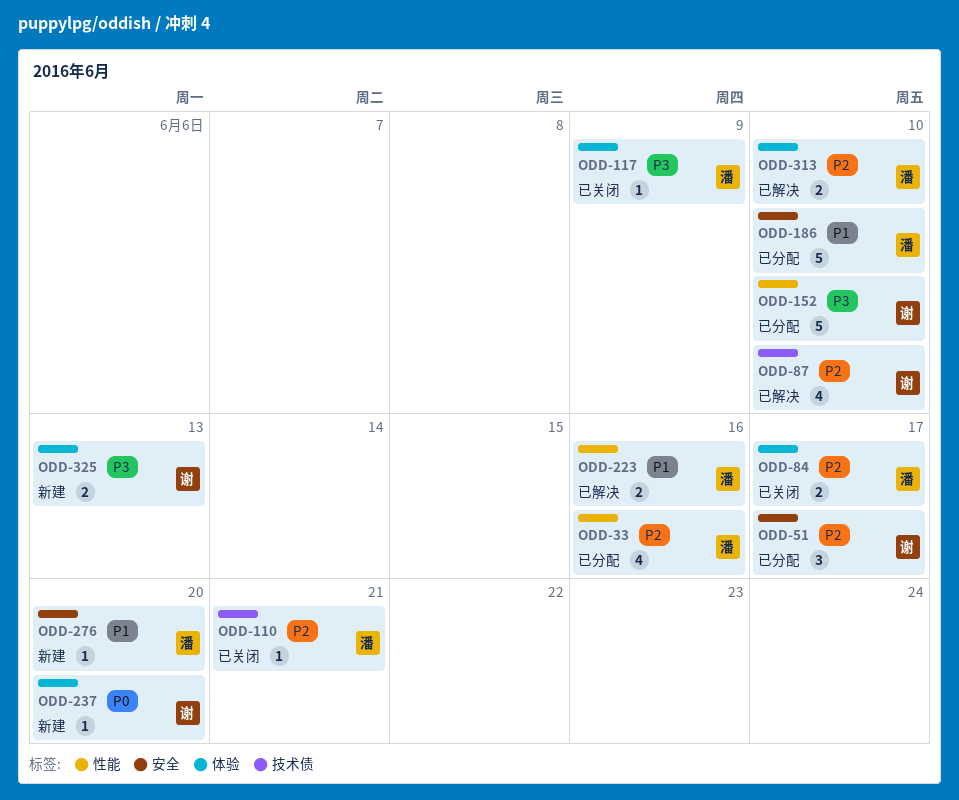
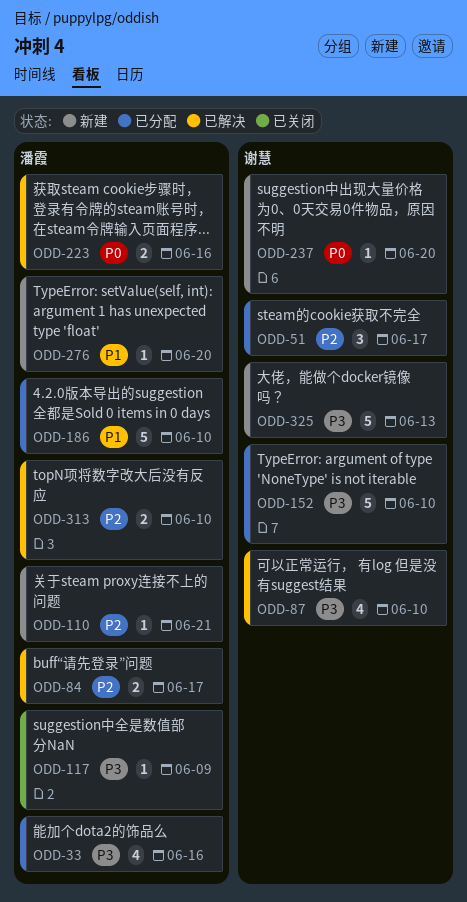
ODD-33, priority: P2 -> P3
ODD-84, status: 已关闭 -> 已解决
ODD-87, priority: P2 -> P3
ODD-110, status: 已关闭 -> 新建
ODD-223, priority: P1 -> P0
ODD-325, estimate: 2 -> 5

